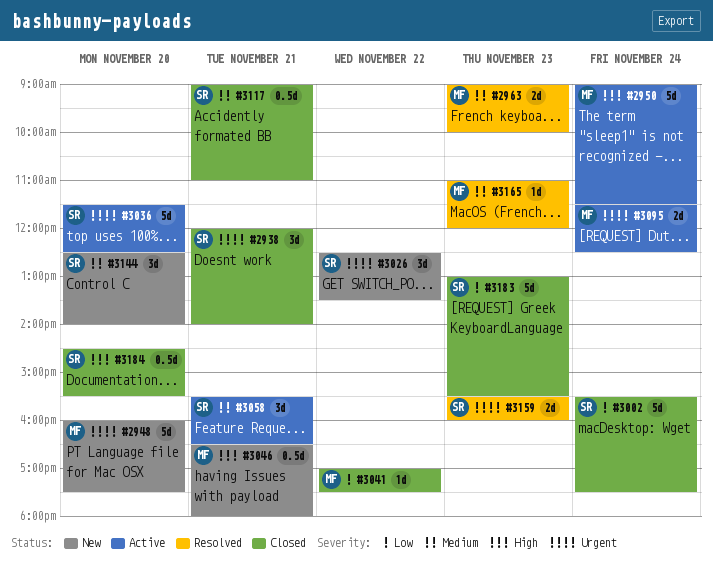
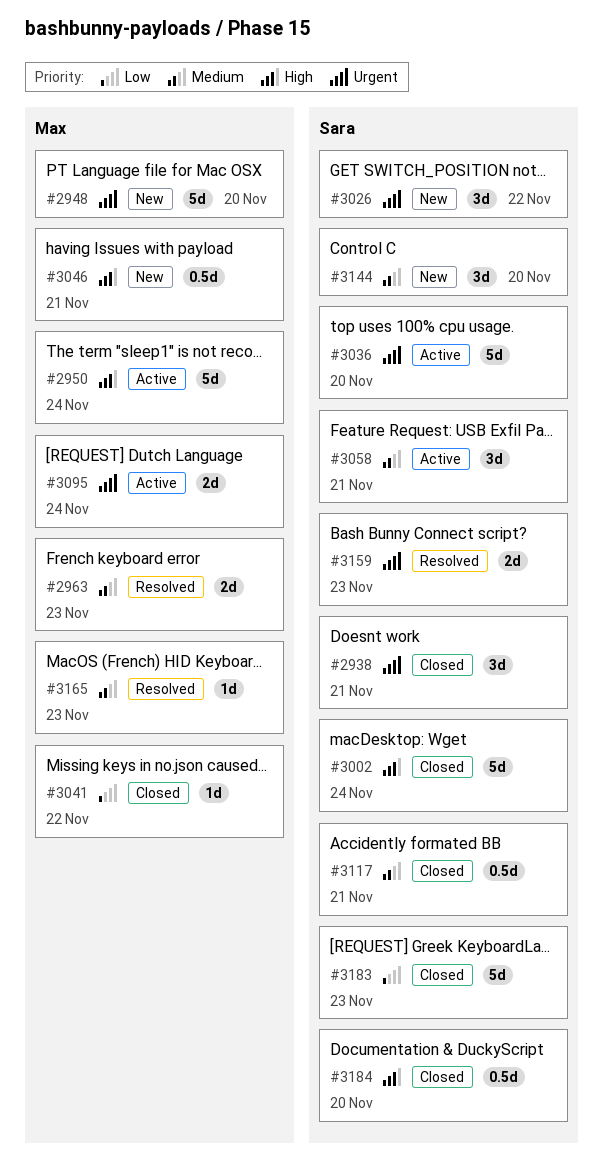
#3002, priority: Low -> High

